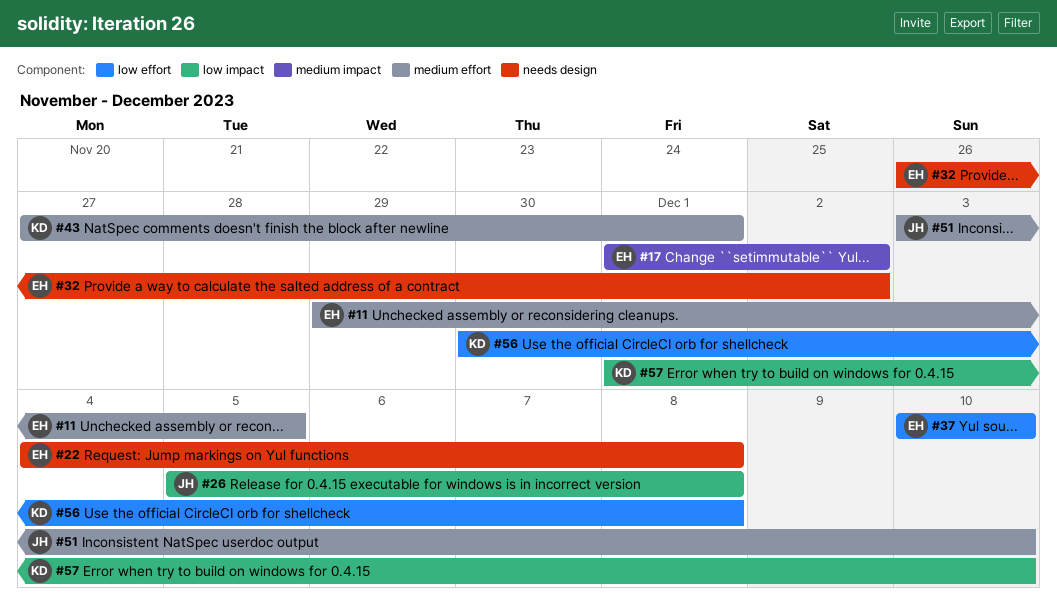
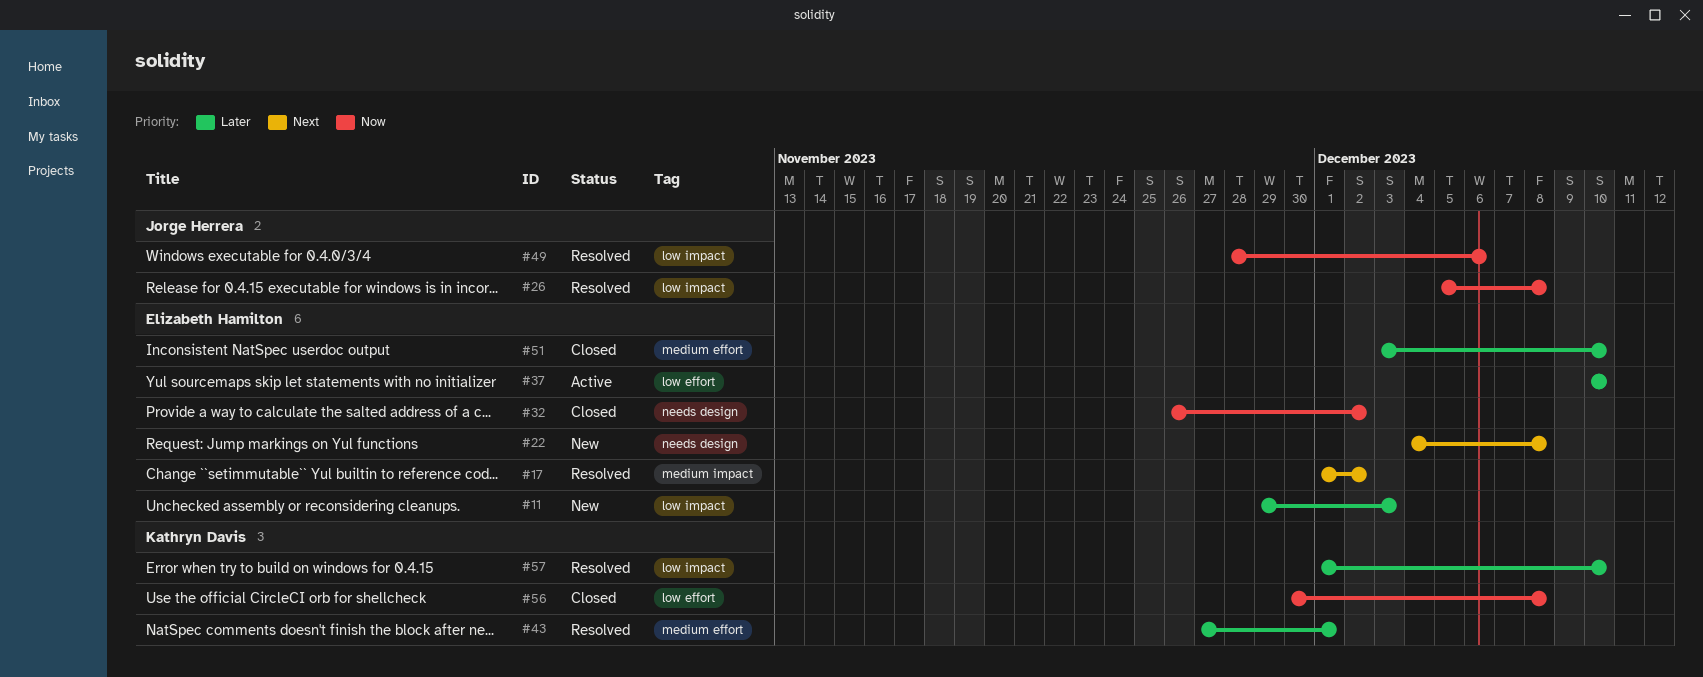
#11, label: medium effort -> low impact
#11, due: Dec 5 -> Dec 3
#49: none -> present
#51, owner: Jorge Herrera -> Elizabeth Hamilton

